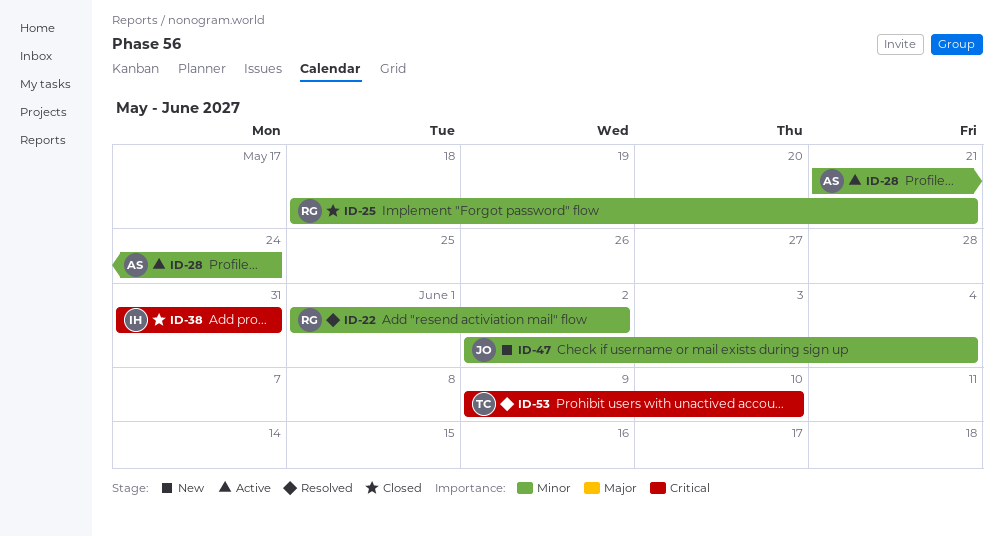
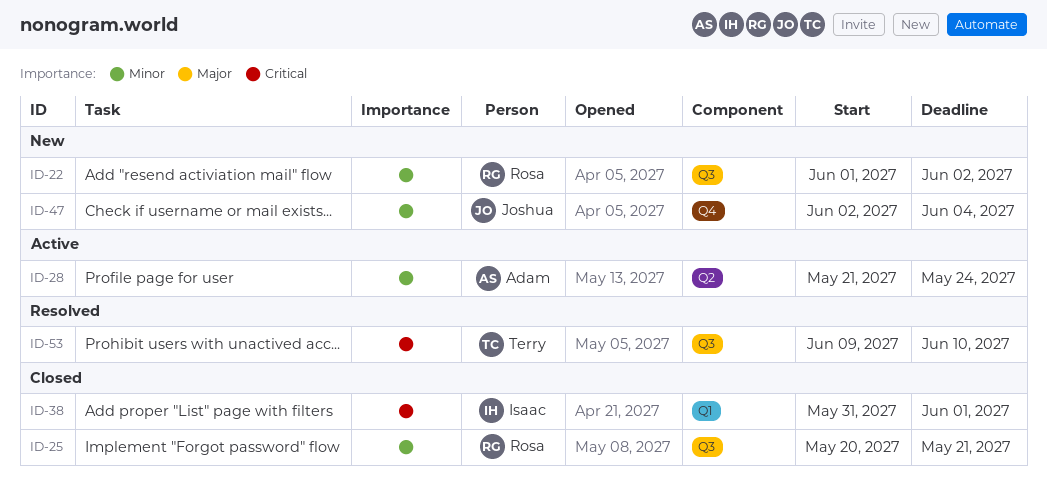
ID-22, status: Resolved -> New
ID-25, start: May 18 -> May 20
ID-38, due: May 31 -> Jun 1

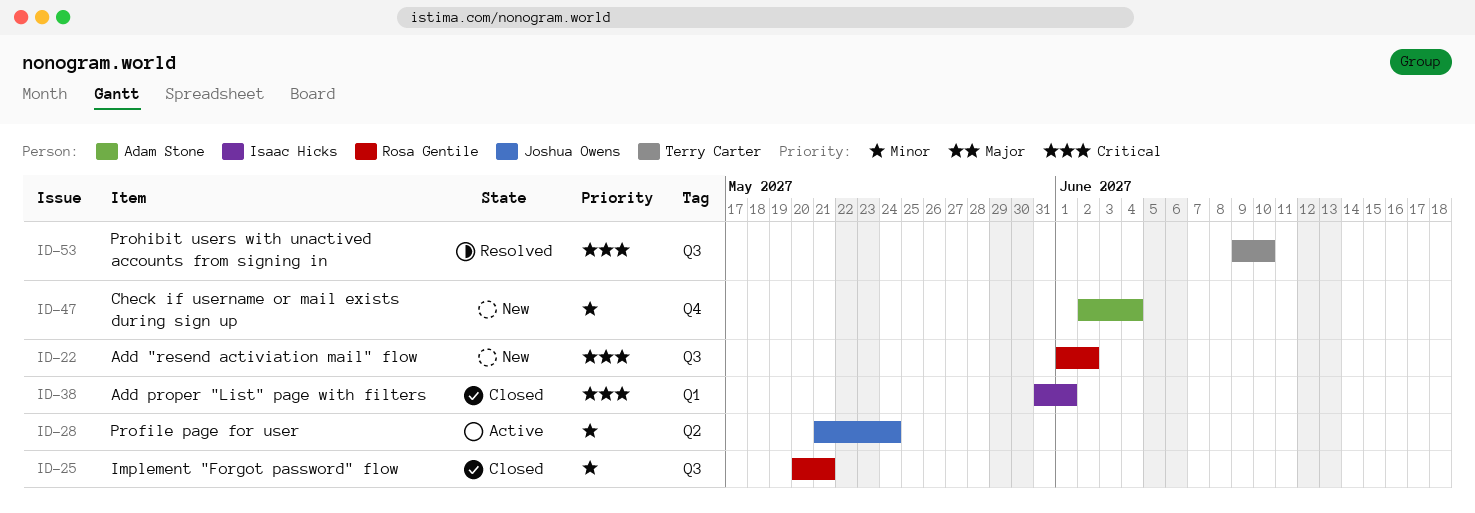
ID-22, priority: Minor -> Critical
ID-28, owner: Adam Stone -> Joshua Owens
ID-47, owner: Joshua Owens -> Adam Stone

